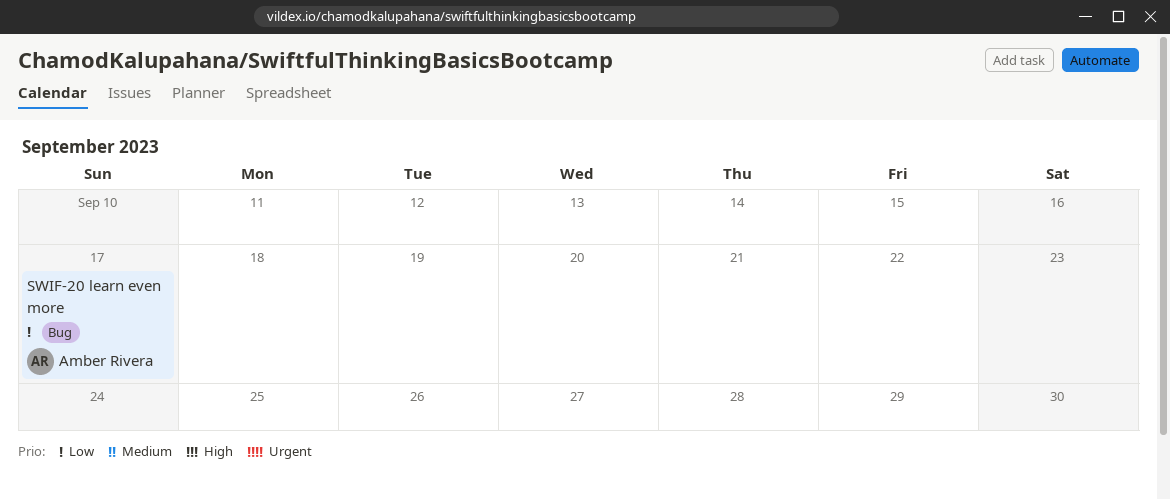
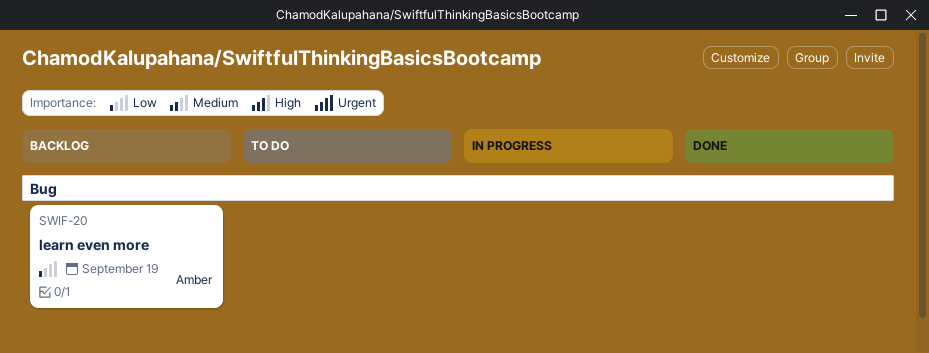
SWIF-20, due: Sep 17 -> Sep 19

